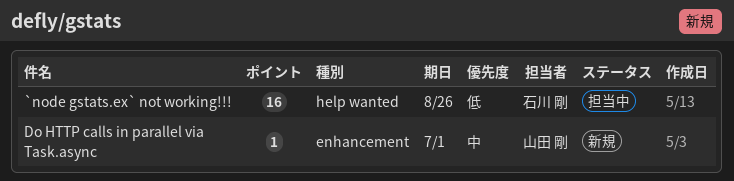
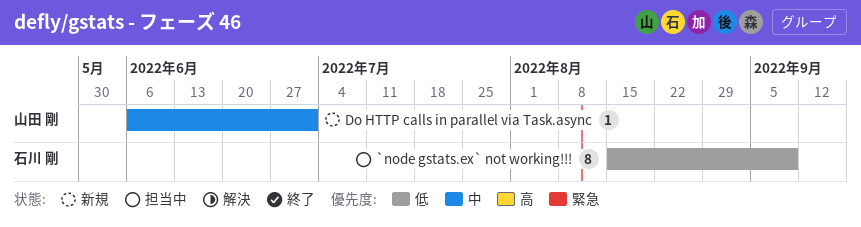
`node gstats.ex` not working!!!, estimate: 16 -> 8
`node gstats.ex` not working!!!, due: Aug 26 -> Sep 9

